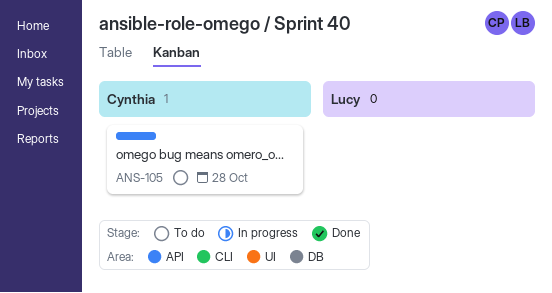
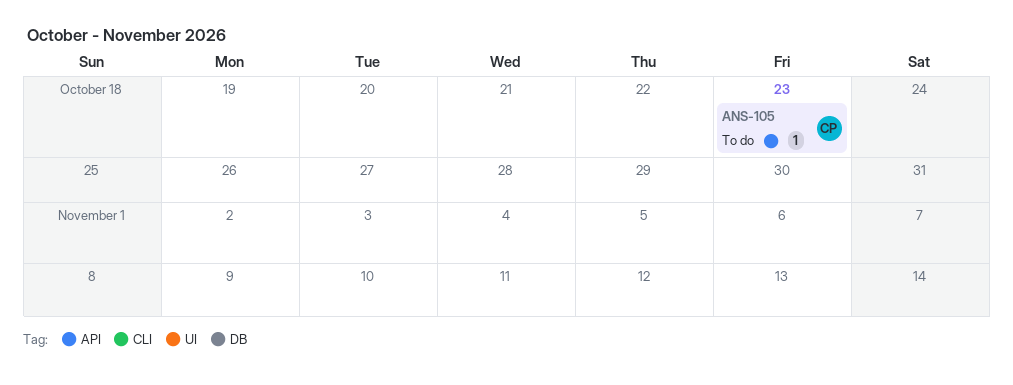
ANS-105, due: Oct 28 -> Oct 23

